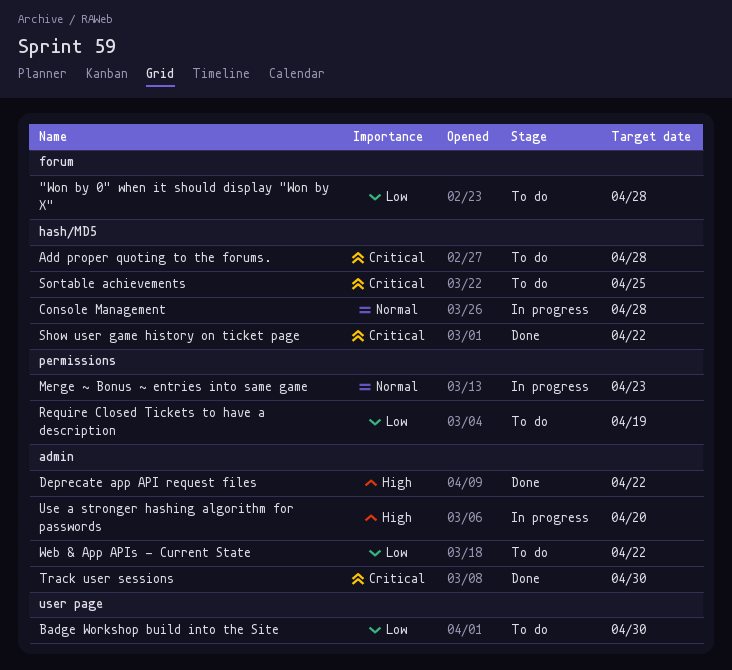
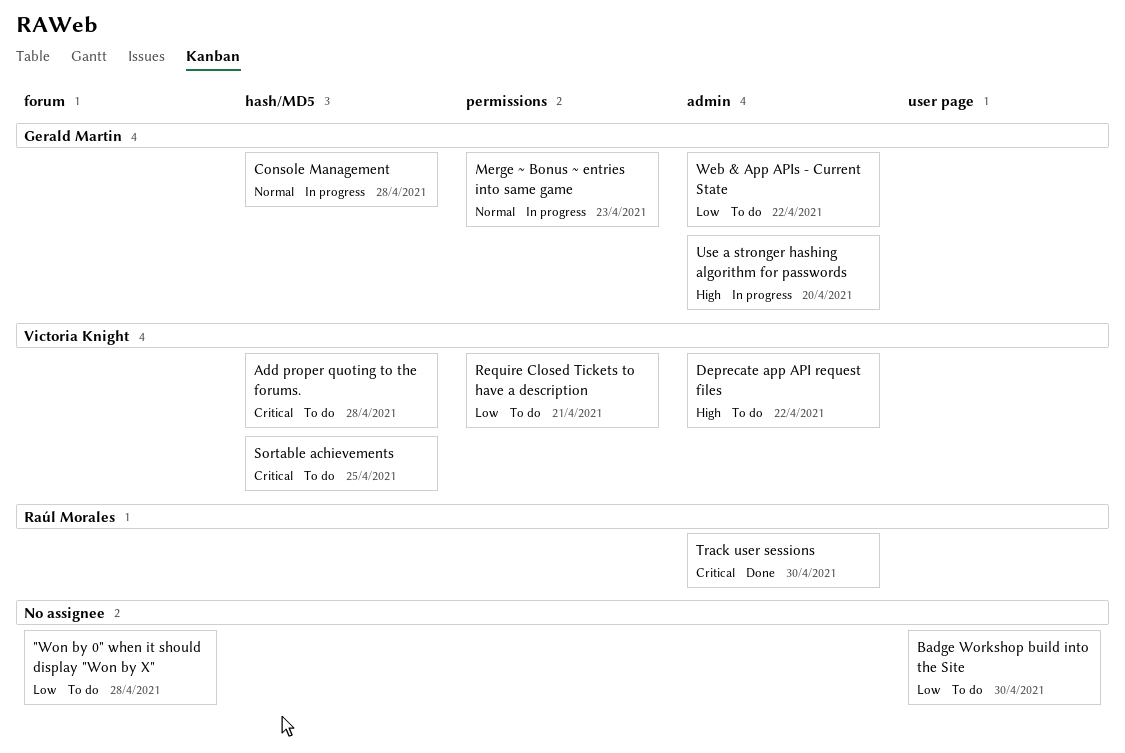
Deprecate app API request files, status: Done -> To do
Require Closed Tickets to have a description, due: Apr 19 -> Apr 21
Show user game history on ticket page: present -> none

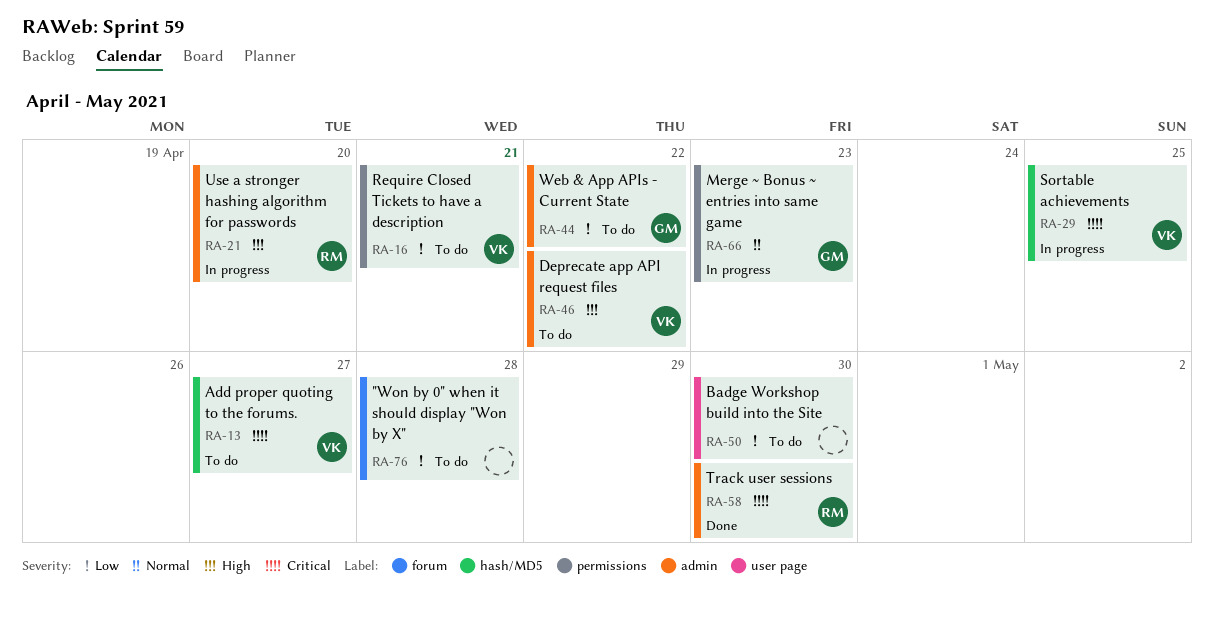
Add proper quoting to the forums., due: Apr 28 -> Apr 27
Console Management: present -> none
Sortable achievements, status: To do -> In progress
Use a stronger hashing algorithm for passwords, owner: Gerald Martin -> Raúl Morales

